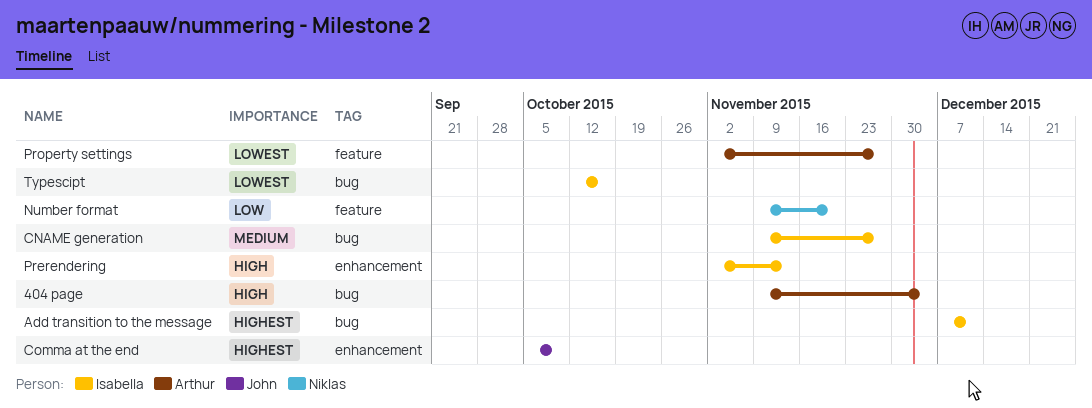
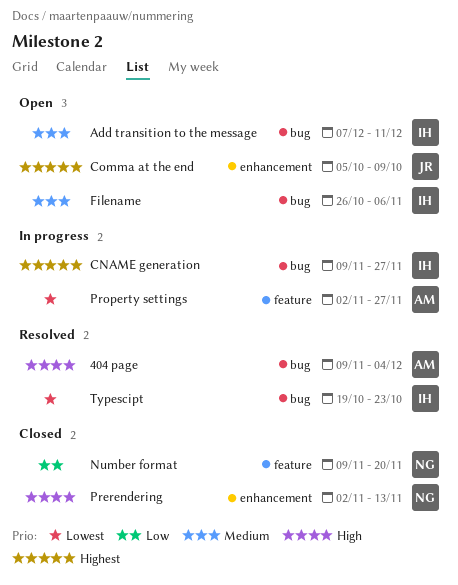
Add transition to the message, priority: Highest -> Medium
CNAME generation, priority: Medium -> Highest
Filename: none -> present
Prerendering, owner: Isabella -> Niklas
Typescipt, start: Oct 12 -> Oct 19
Typescipt, due: Oct 16 -> Oct 23

